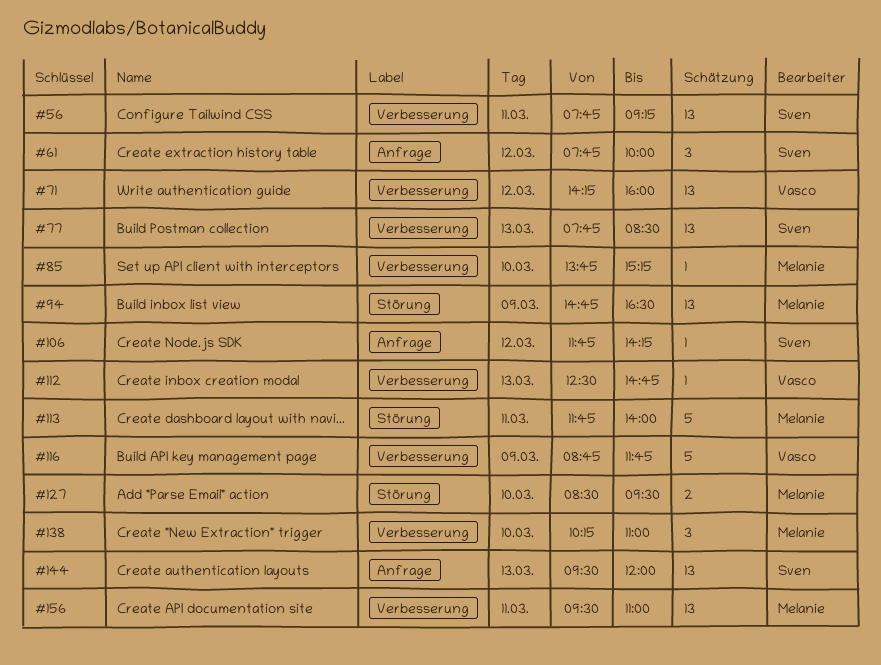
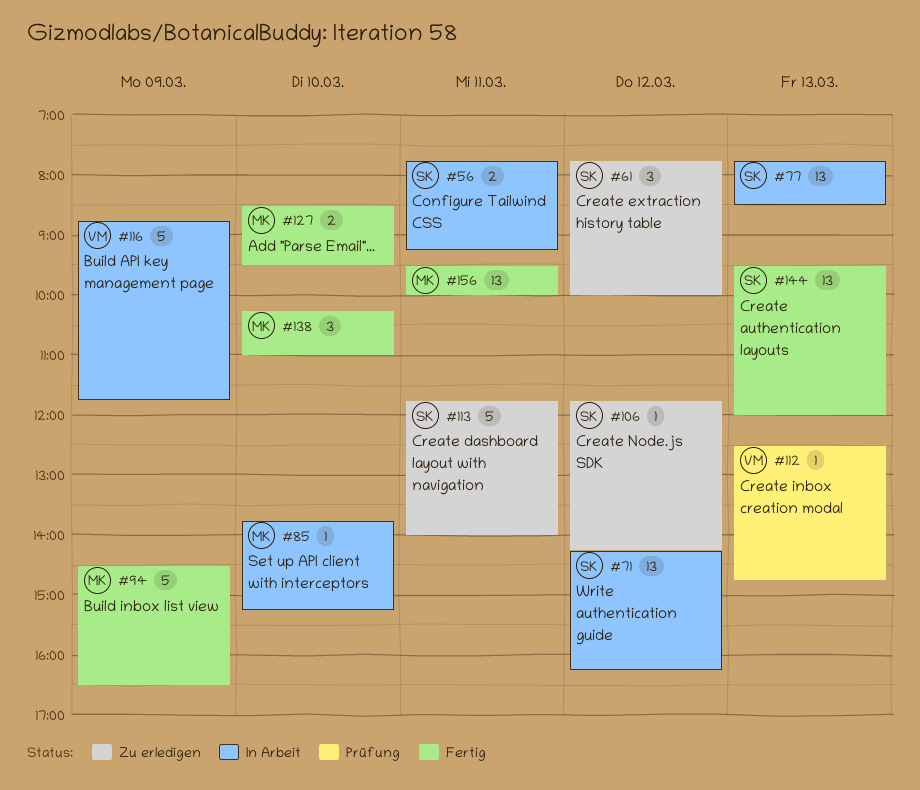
#56, estimate: 13 -> 2
#71, owner: Vasco -> Sven
#71, ends: 16:00 -> 16:15
#94, estimate: 13 -> 5
#94, begins: 14:45 -> 14:30
#113, owner: Melanie -> Sven
#156, ends: 11:00 -> 10:00

